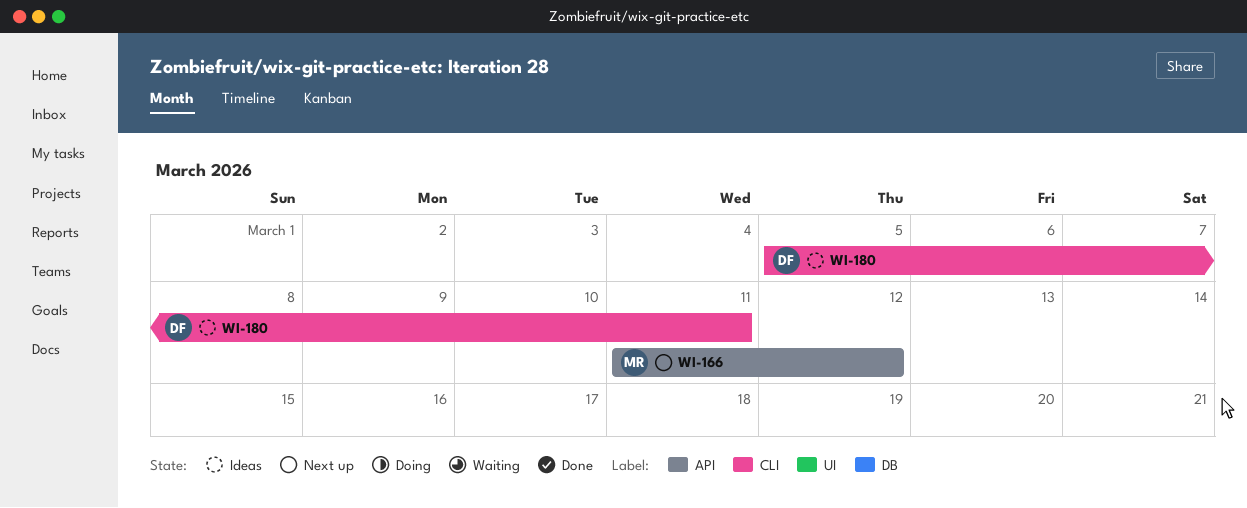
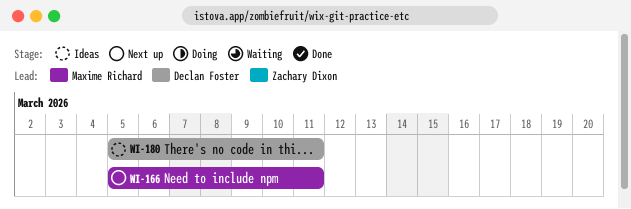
WI-166, start: Mar 11 -> Mar 5
WI-166, due: Mar 12 -> Mar 11

